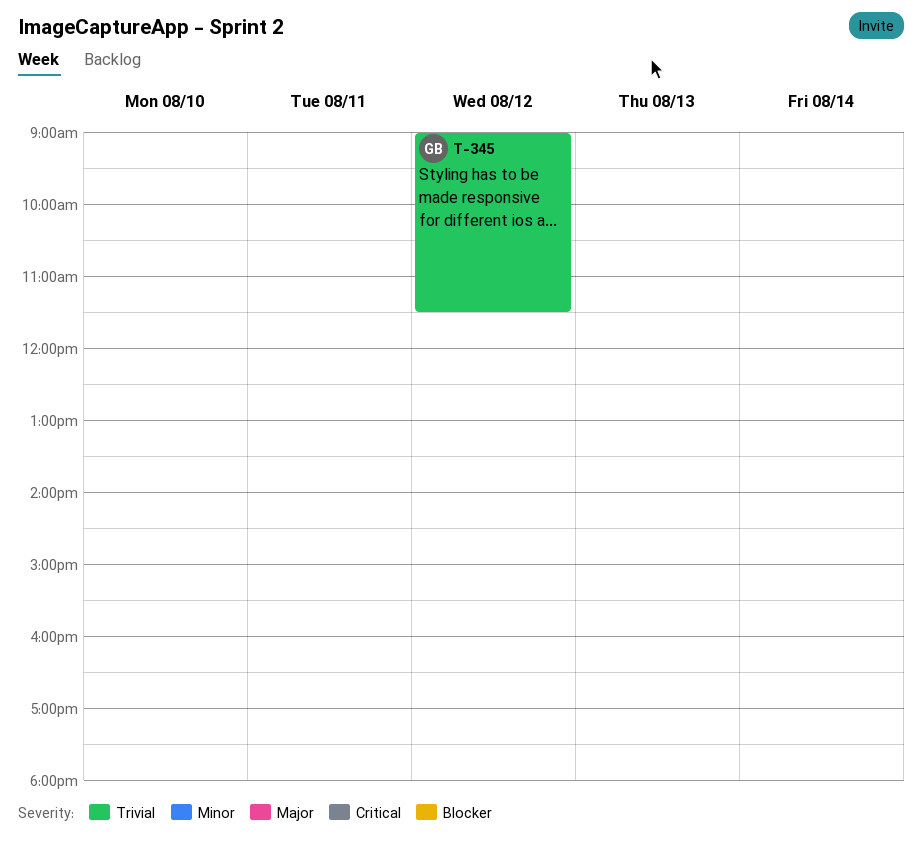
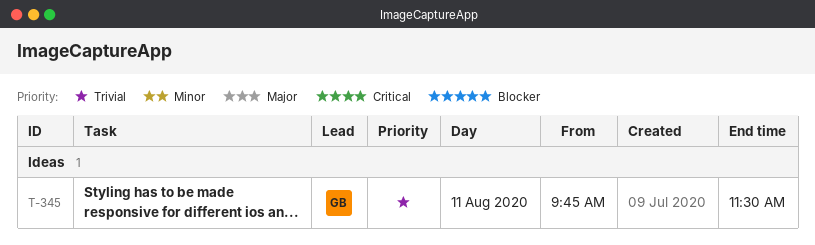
T-345, day: Aug 12 -> Aug 11
T-345, begins: 09:00 -> 09:45

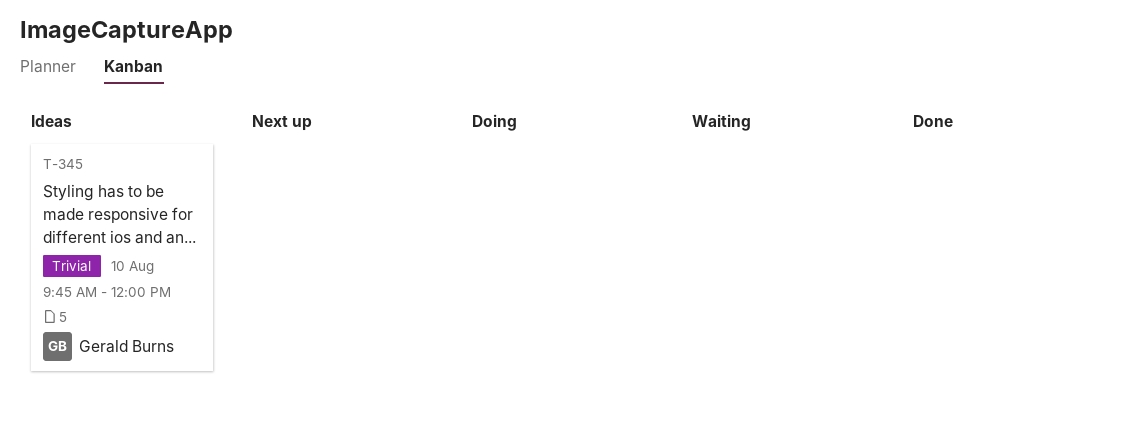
T-345, day: Aug 11 -> Aug 10
T-345, ends: 11:30 -> 12:00

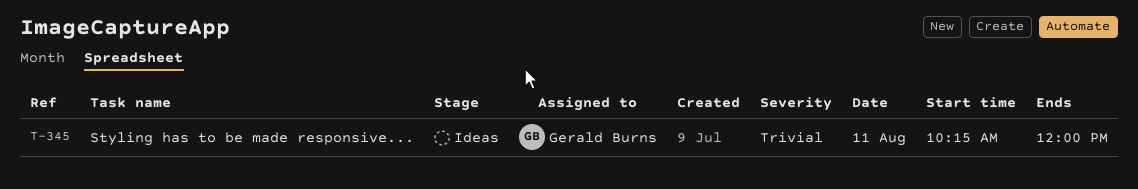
T-345, day: Aug 10 -> Aug 11
T-345, begins: 09:45 -> 10:15

